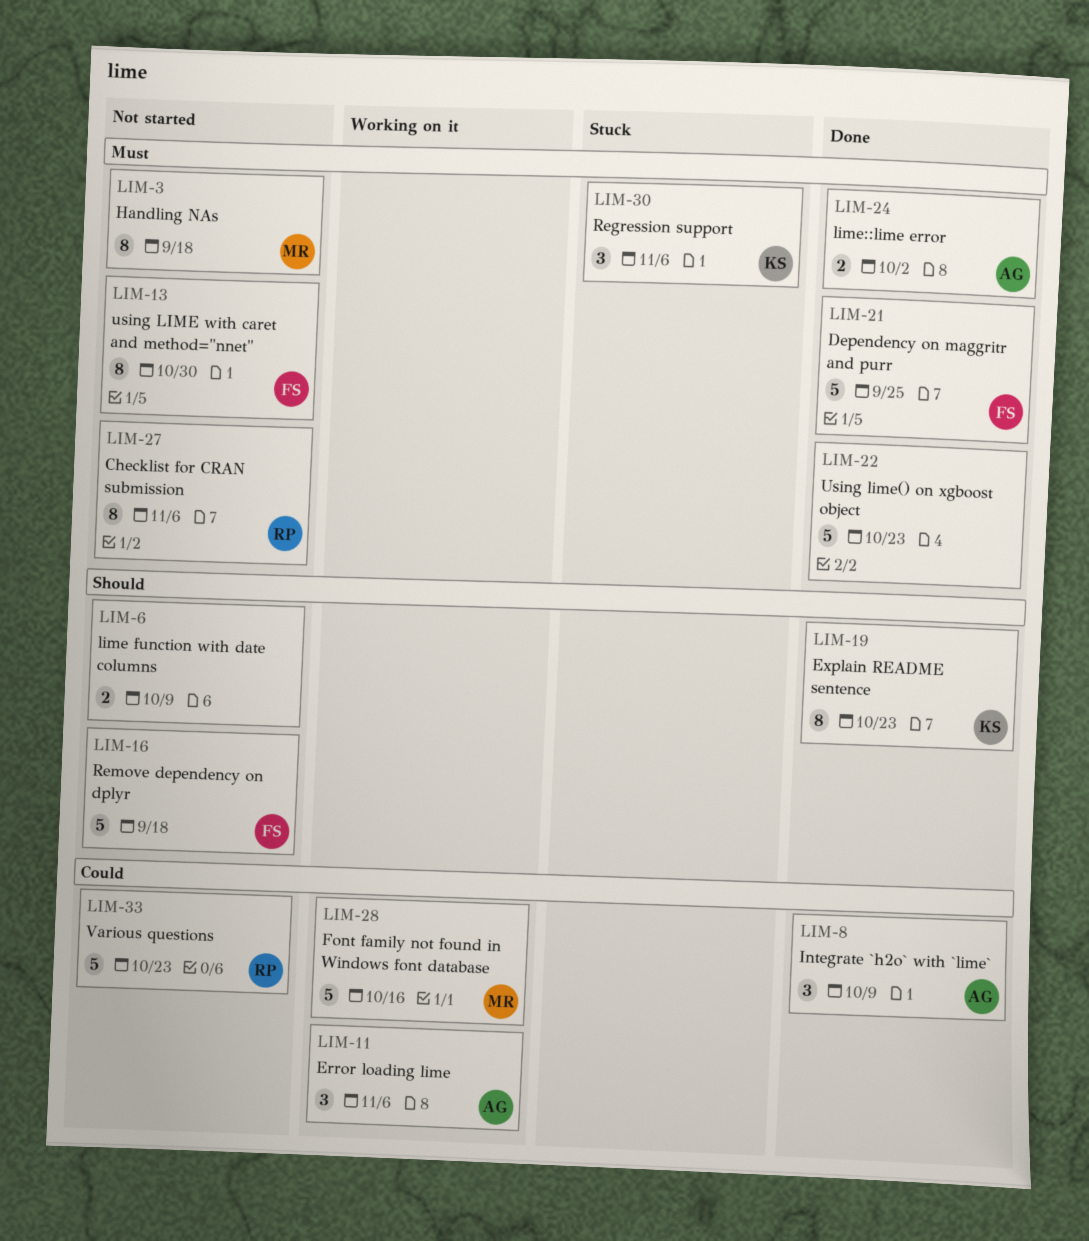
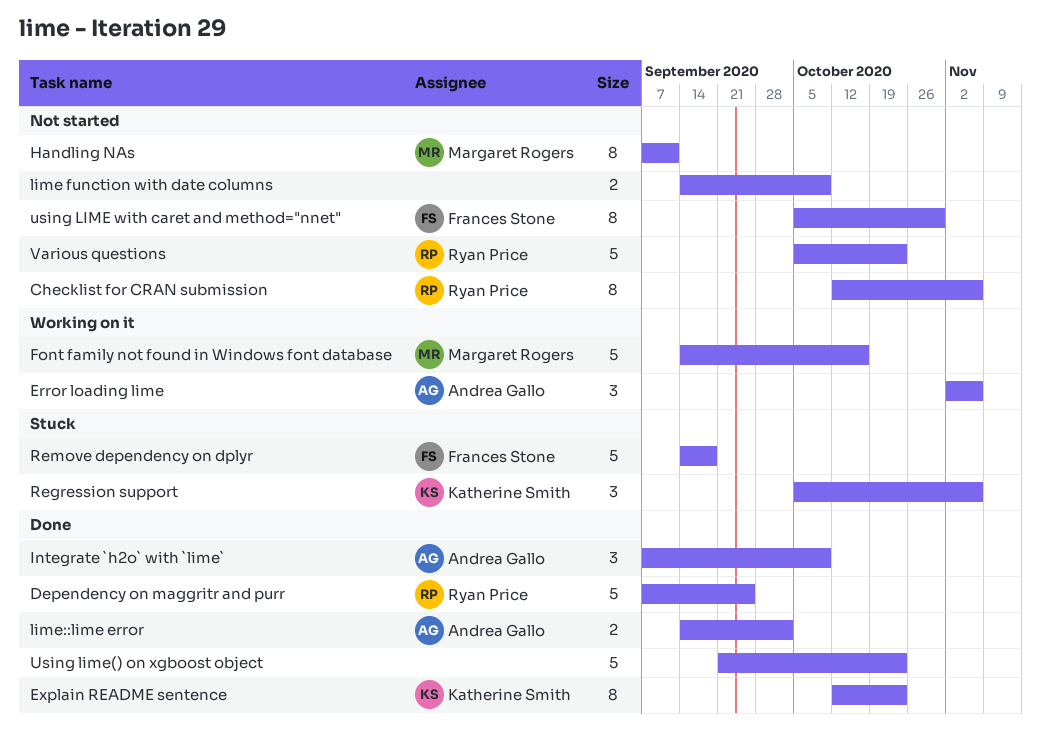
Dependency on maggritr and purr, owner: Frances Stone -> Ryan Price
Handling NAs, due: Sep 18 -> Sep 11
Remove dependency on dplyr, status: Not started -> Stuck

